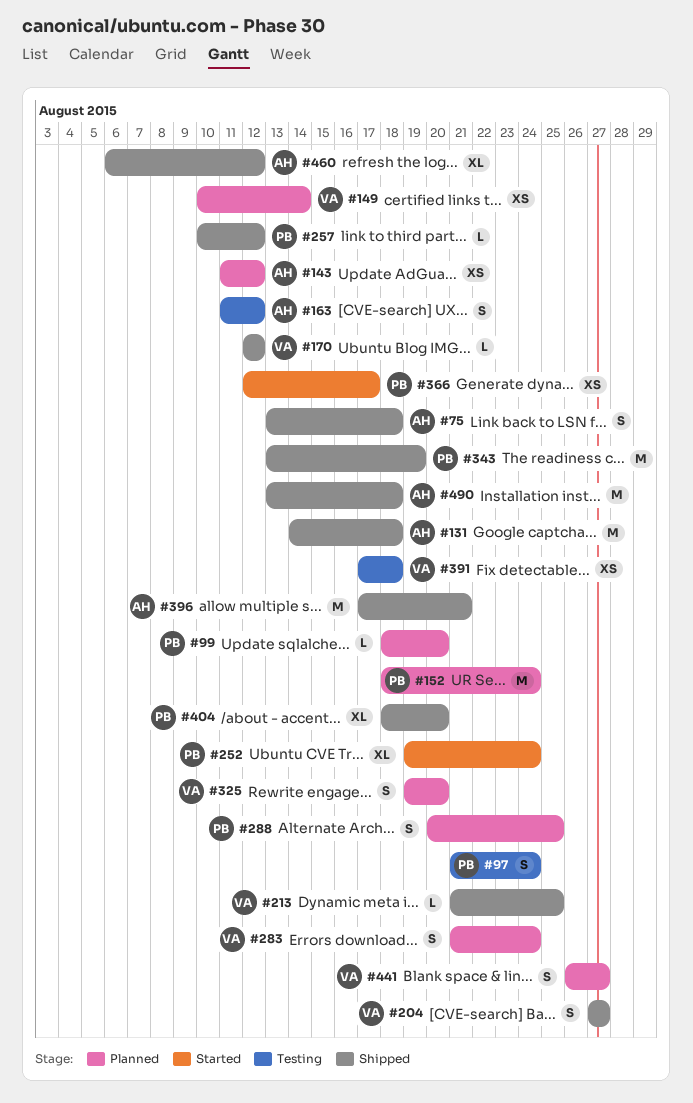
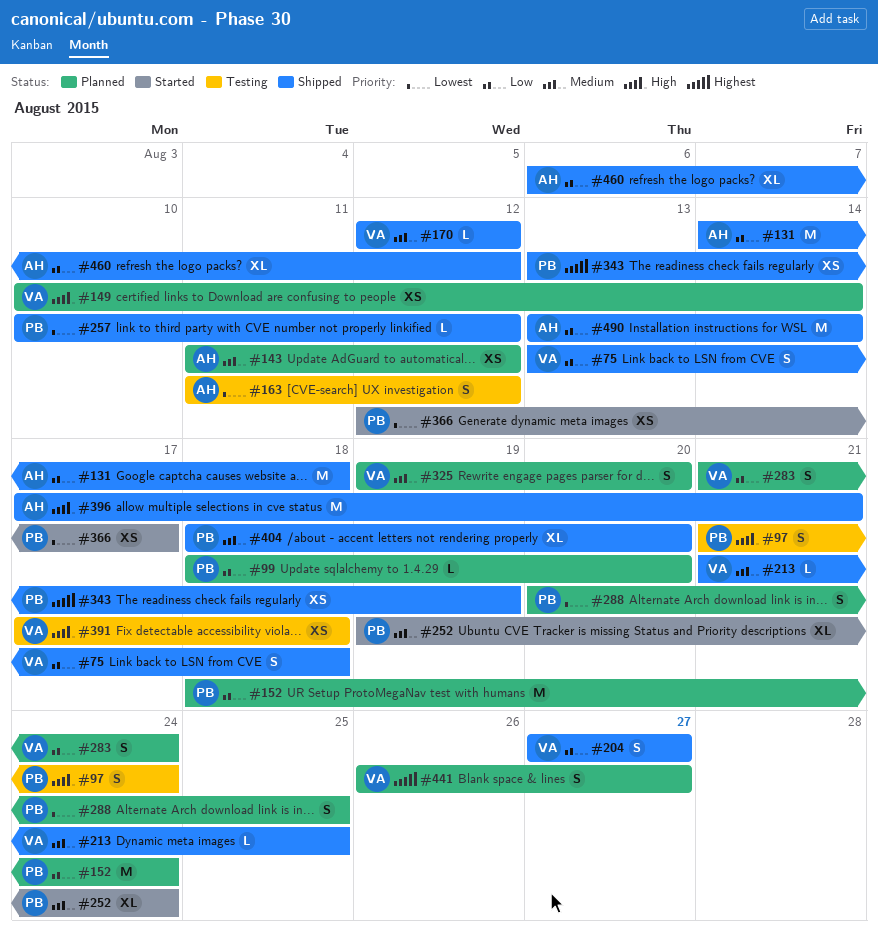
#75, owner: AH -> VA
#343, estimate: M -> XS
#490, due: Aug 18 -> Aug 14

